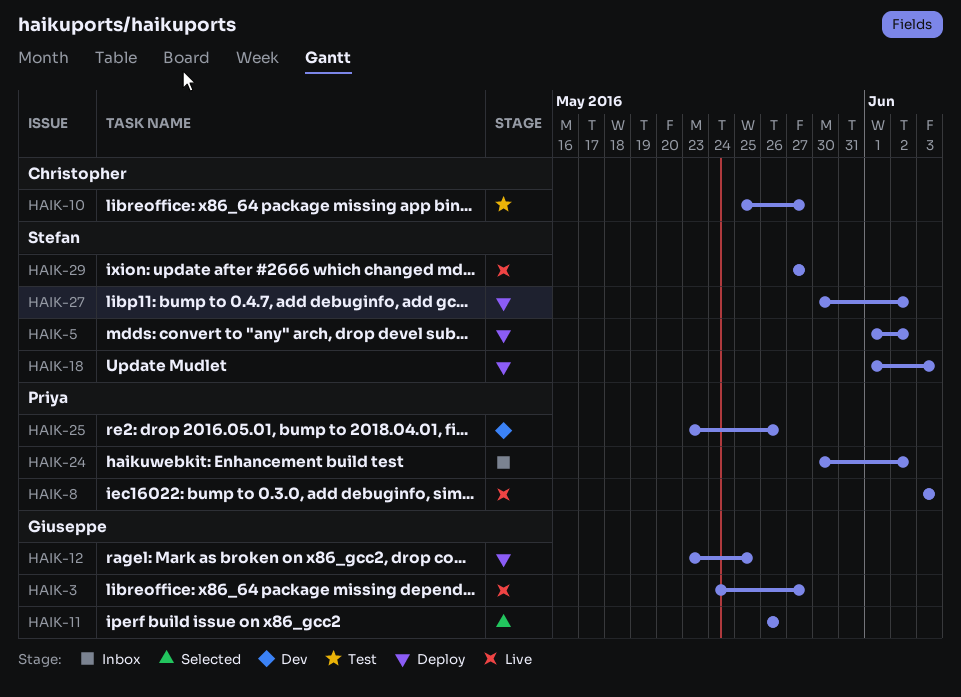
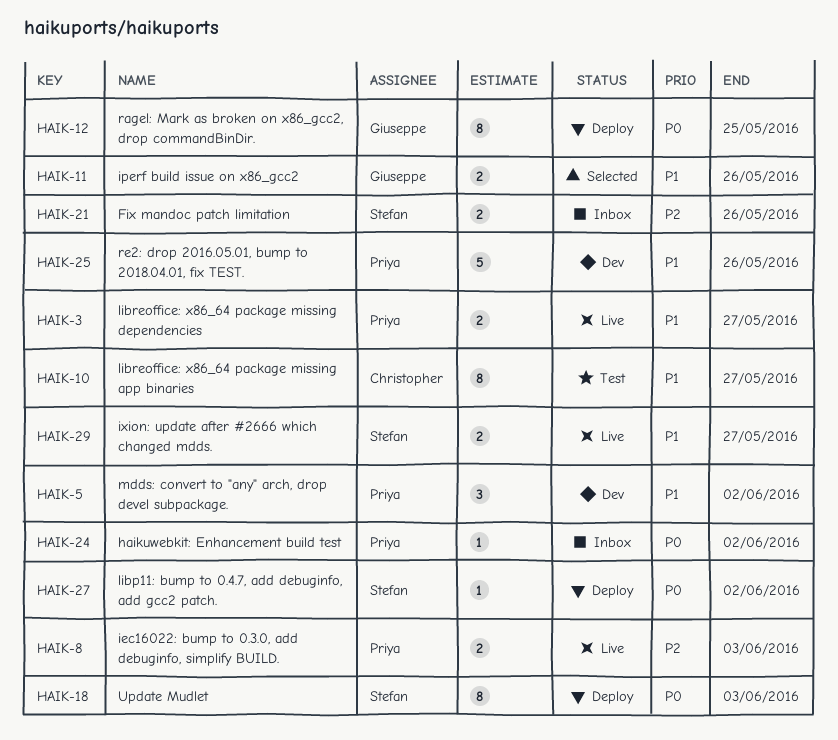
HAIK-3, owner: Giuseppe -> Priya
HAIK-5, status: Deploy -> Dev
HAIK-5, owner: Stefan -> Priya
HAIK-21: none -> present

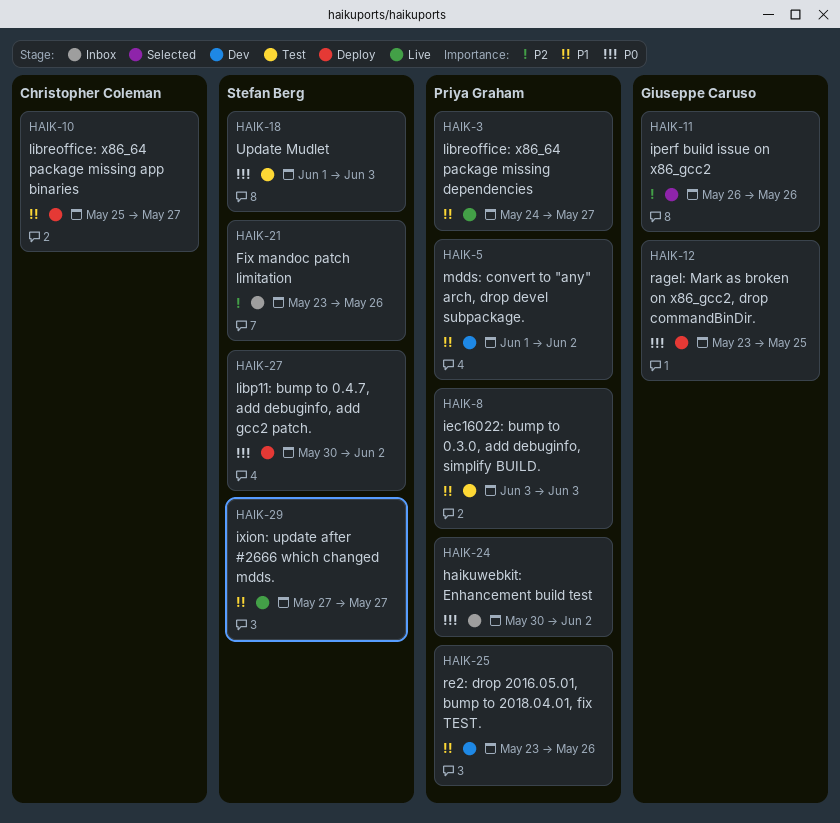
HAIK-8, status: Live -> Test
HAIK-8, priority: P2 -> P1
HAIK-10, status: Test -> Deploy
HAIK-11, priority: P1 -> P2
HAIK-18, status: Deploy -> Test

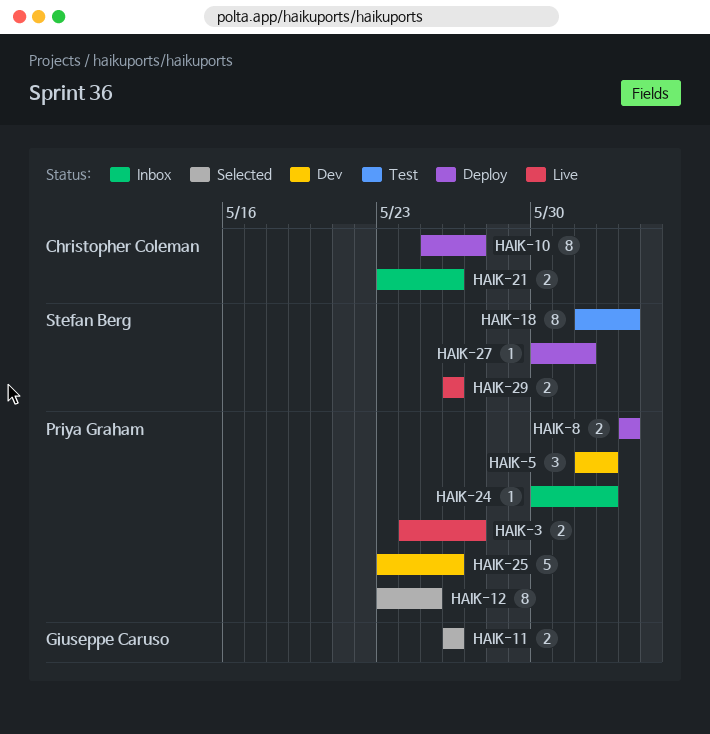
HAIK-8, status: Test -> Deploy
HAIK-12, status: Deploy -> Selected
HAIK-12, owner: Giuseppe Caruso -> Priya Graham
HAIK-21, owner: Stefan Berg -> Christopher Coleman
HAIK-27, due: Jun 2 -> Jun 1
HAIK-29, start: May 27 -> May 26
HAIK-29, due: May 27 -> May 26

